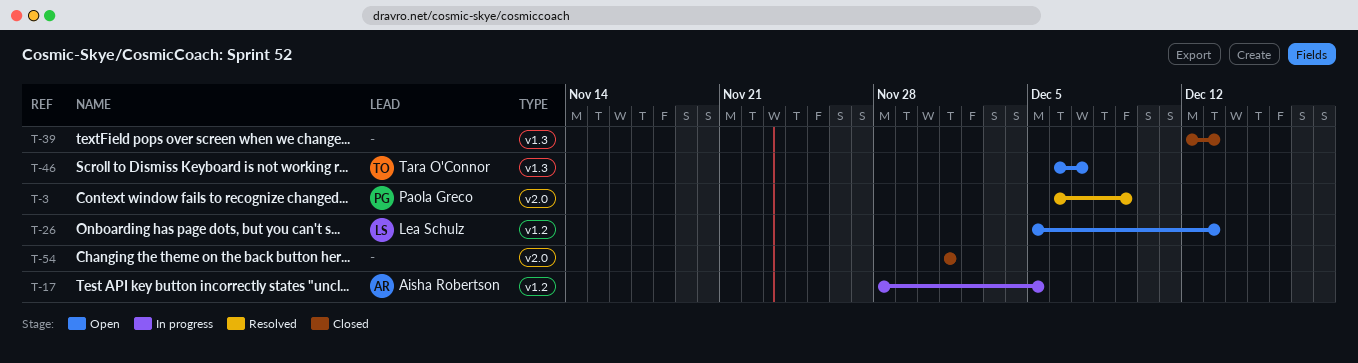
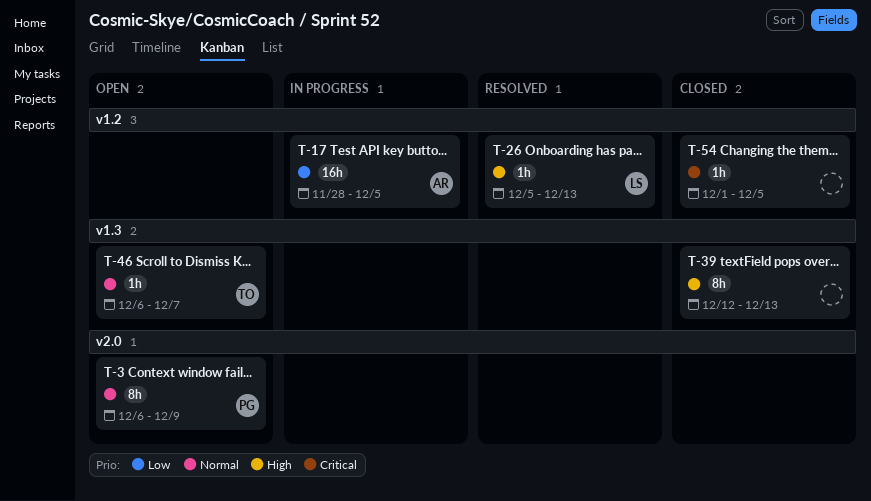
T-3, status: Resolved -> Open
T-26, status: Open -> Resolved
T-54, label: v2.0 -> v1.2
T-54, due: Dec 1 -> Dec 5

